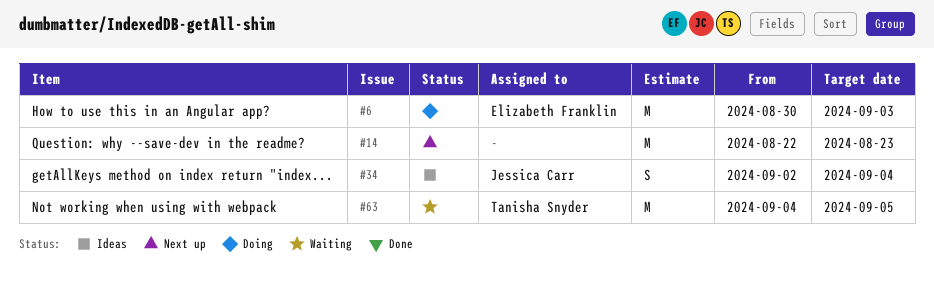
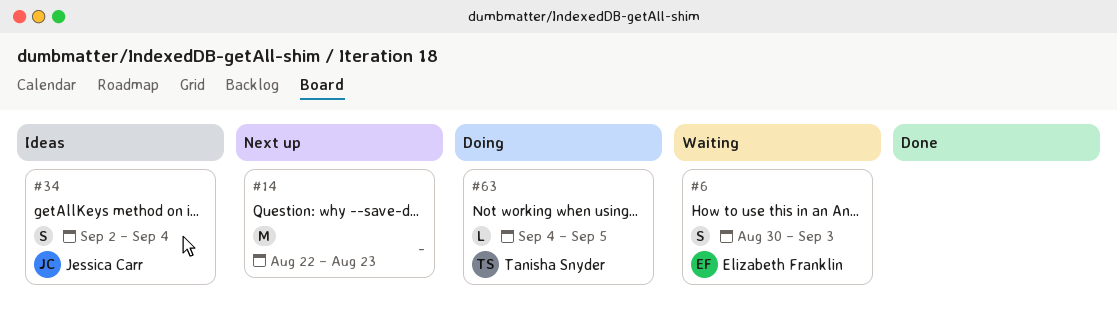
#6, status: Doing -> Waiting
#6, estimate: M -> S
#63, status: Waiting -> Doing
#63, estimate: M -> L

